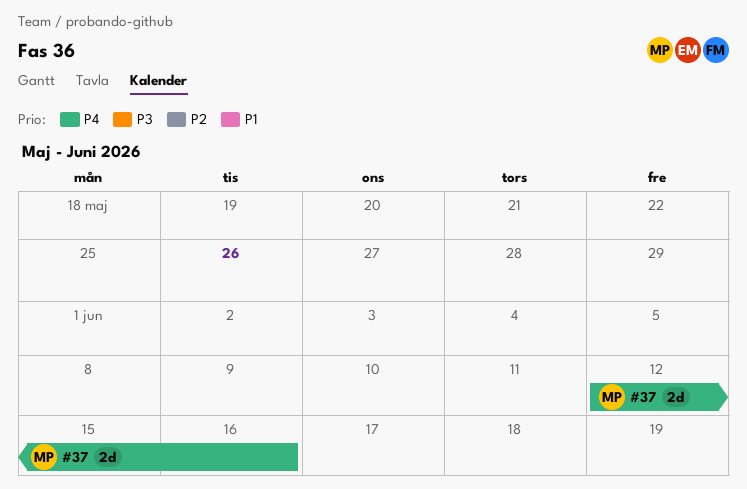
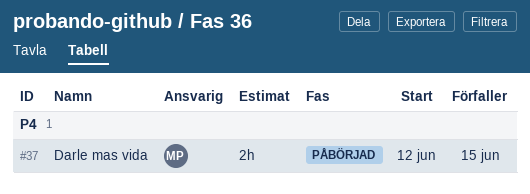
#37, estimate: 2d -> 2h
#37, due: Jun 16 -> Jun 15

